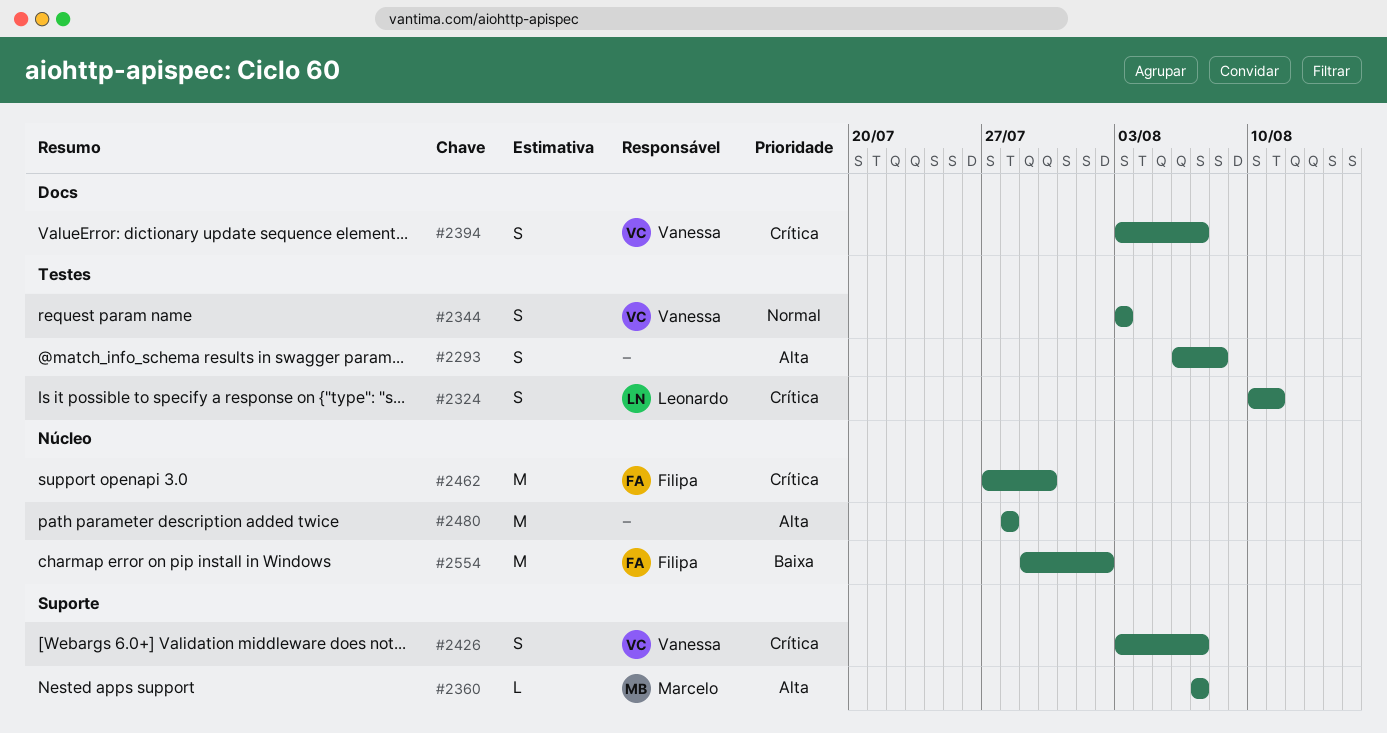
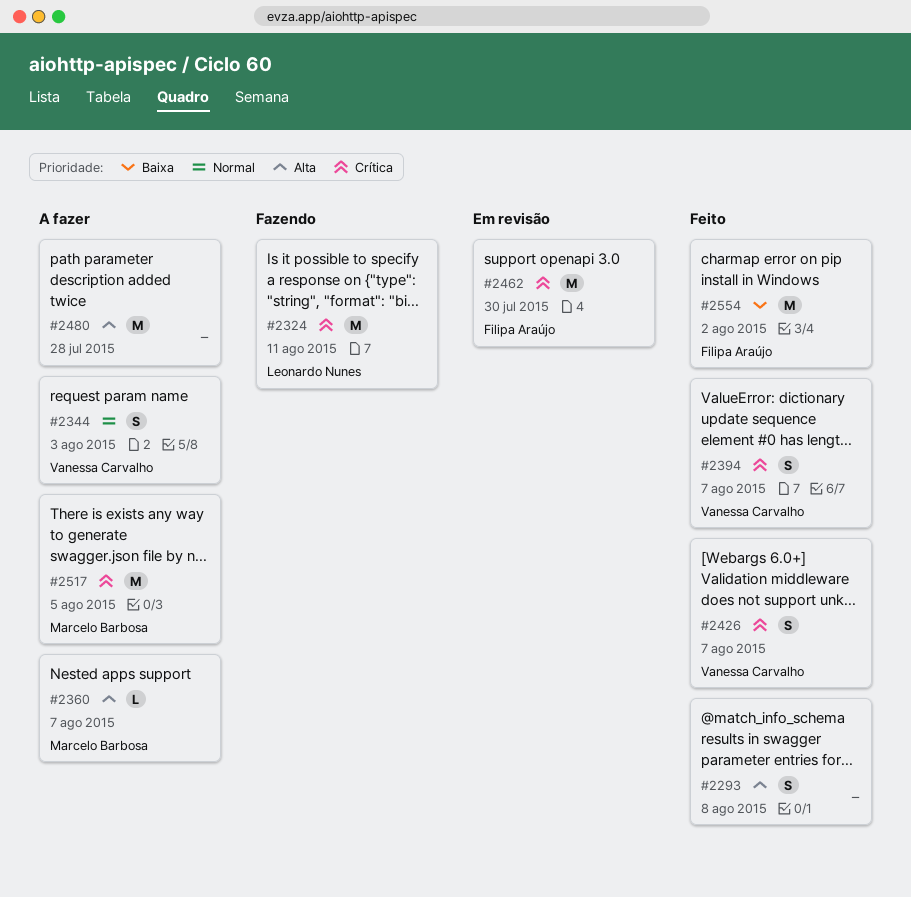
#2324, estimate: S -> M
#2517: none -> present

